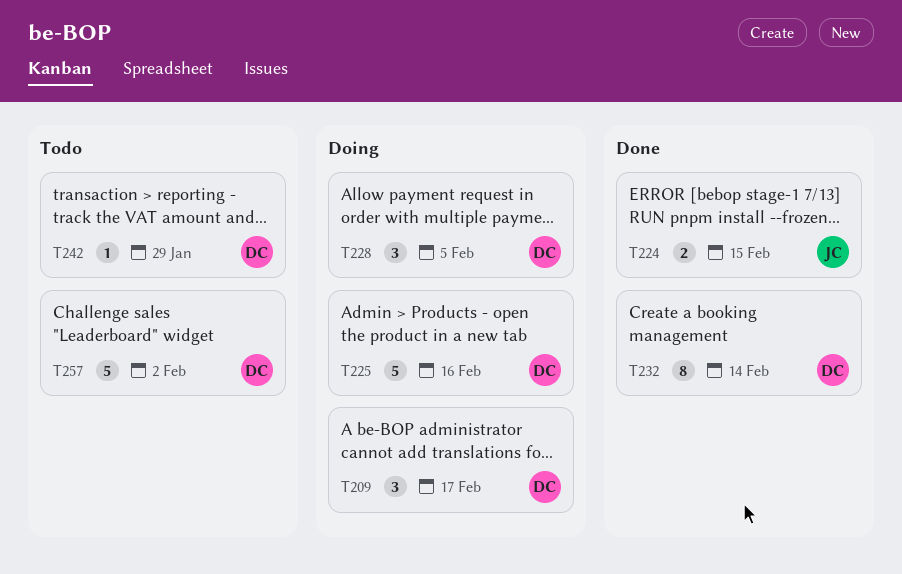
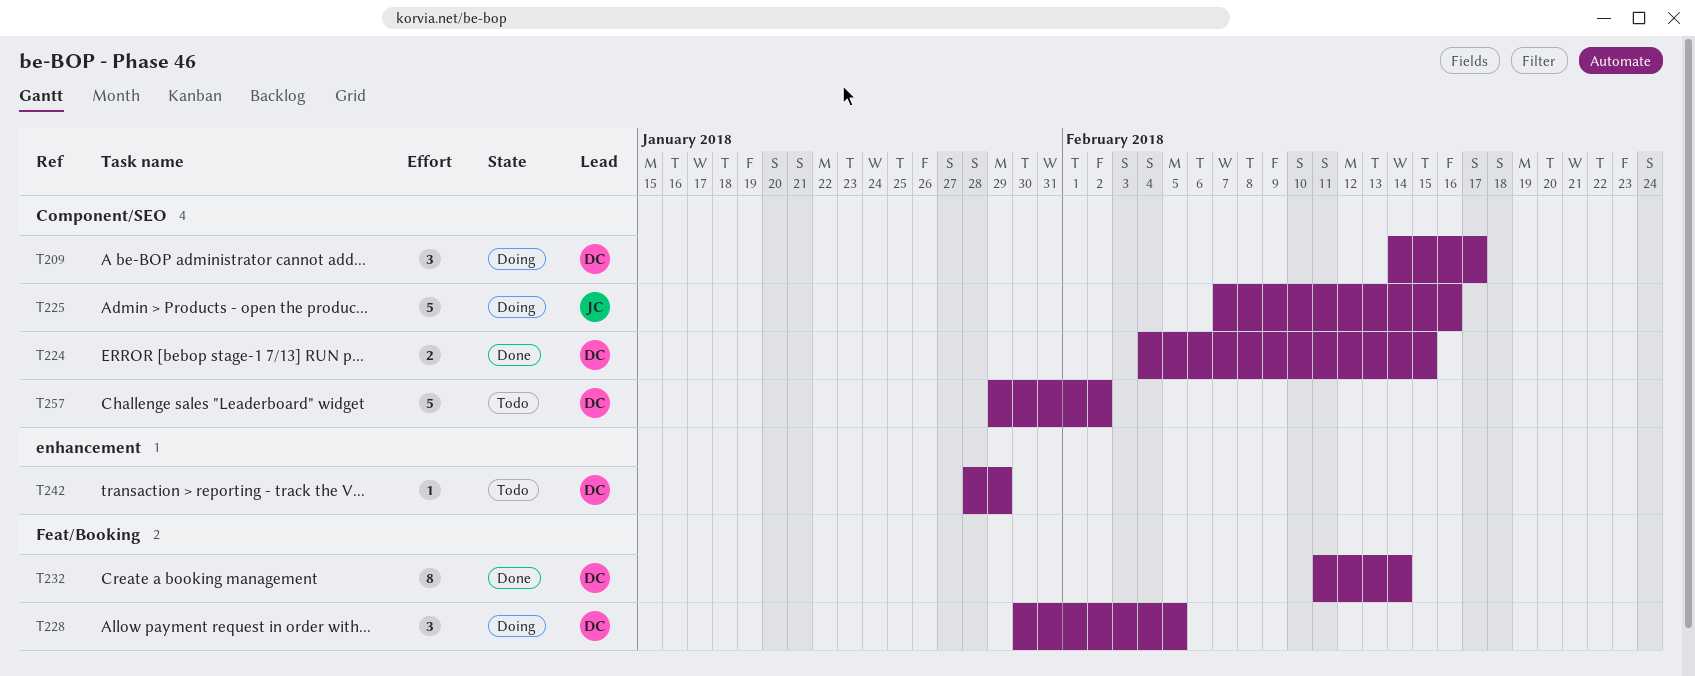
T224, owner: JC -> DC
T225, owner: DC -> JC

